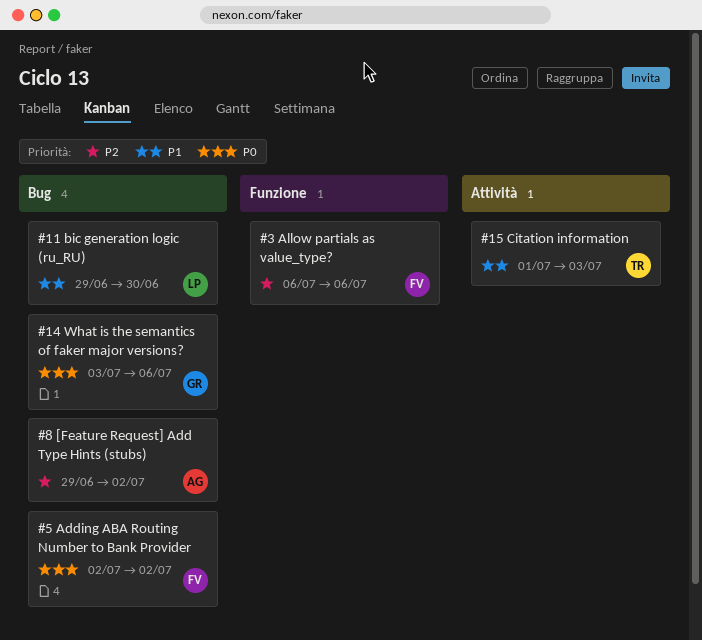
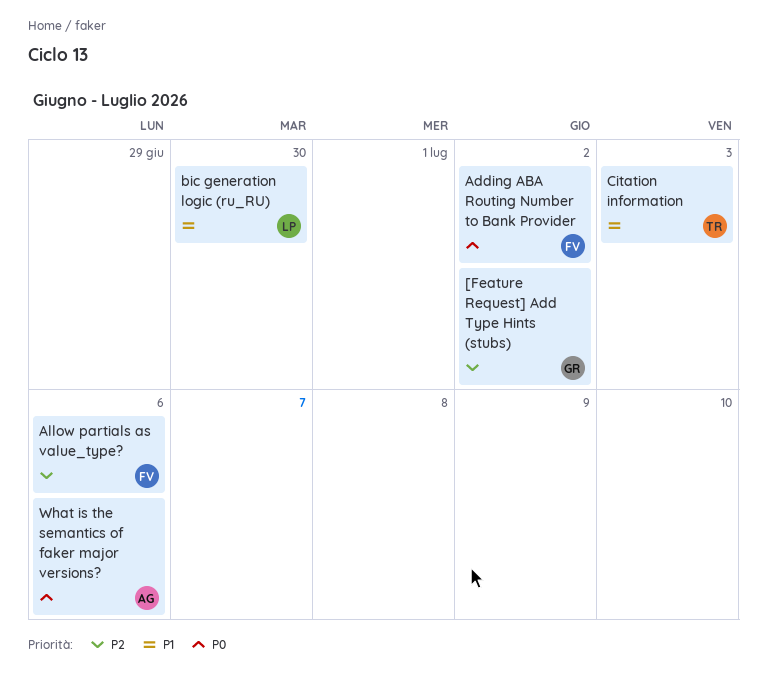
[Feature Request] Add Type Hints (stubs), owner: AG -> GR
What is the semantics of faker major versions?, owner: GR -> AG

